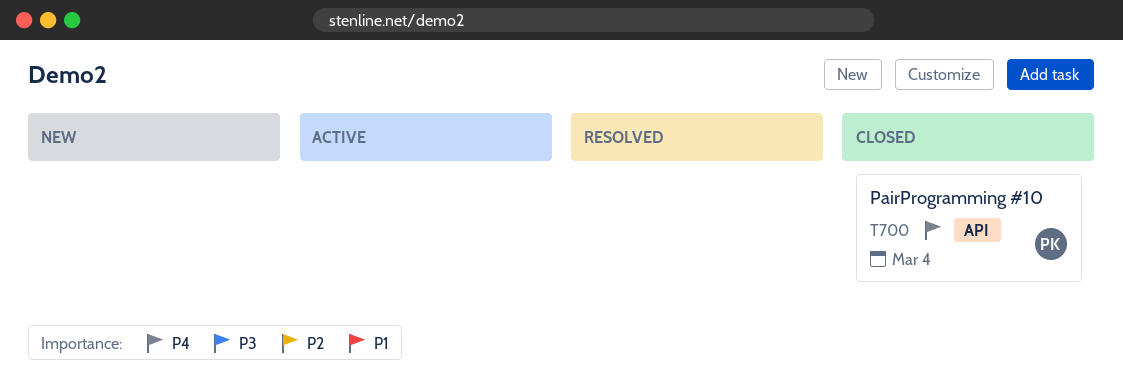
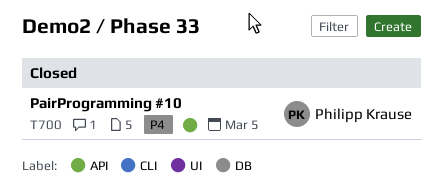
T700, due: Mar 4 -> Mar 5

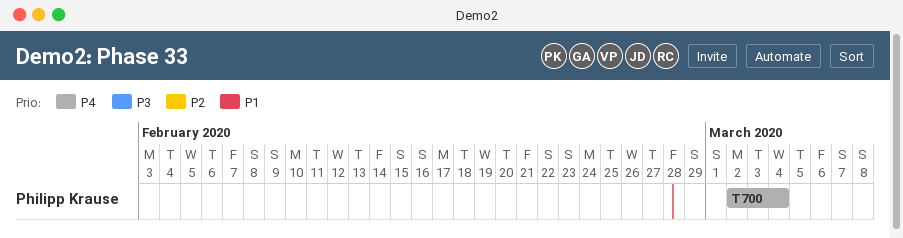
T700, due: Mar 5 -> Mar 4

